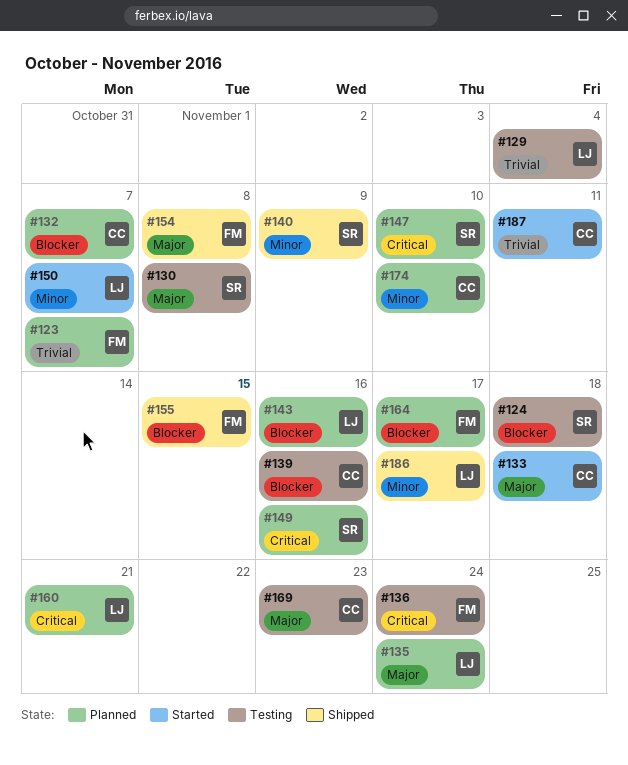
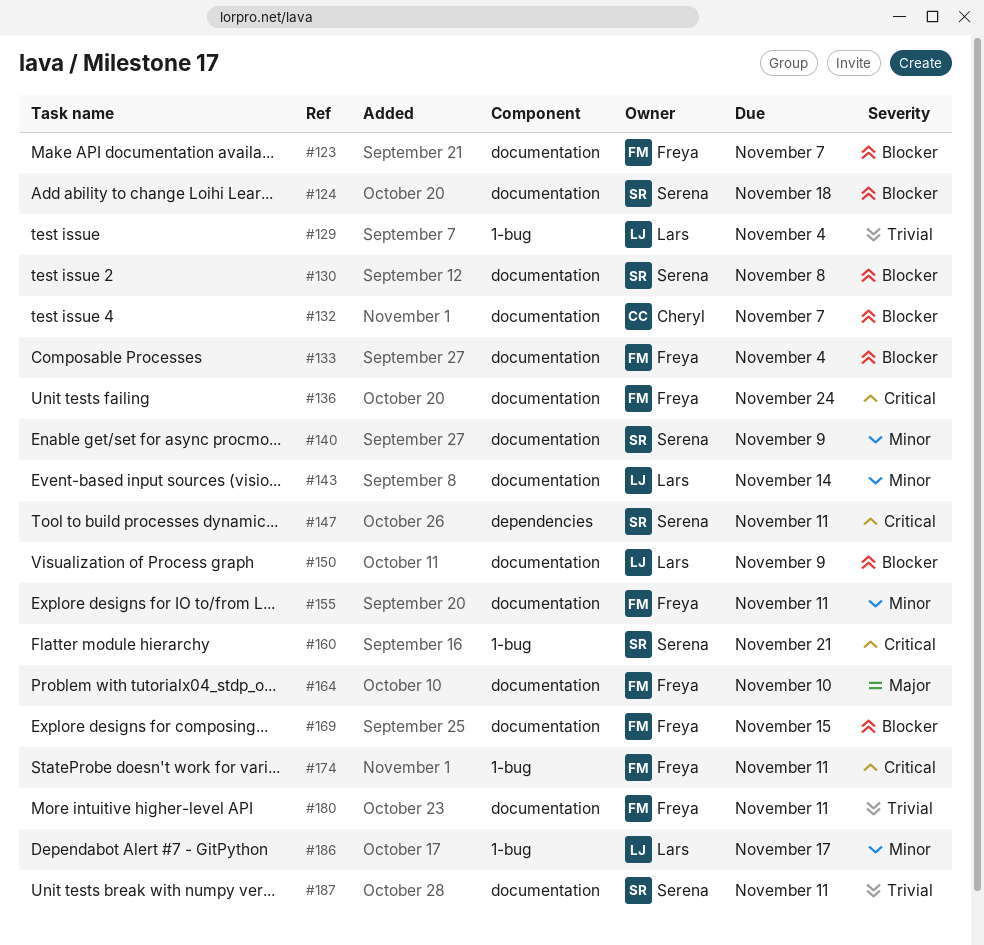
#123, priority: Trivial -> Blocker
#130, priority: Major -> Blocker
#133, owner: Cheryl -> Freya
#133, priority: Major -> Blocker
#133, due: Nov 18 -> Nov 4
#135: present -> none
#139: present -> none
#143, priority: Blocker -> Minor
#143, due: Nov 16 -> Nov 14
#147, due: Nov 10 -> Nov 11
#149: present -> none
#150, priority: Minor -> Blocker
#150, due: Nov 7 -> Nov 9
#154: present -> none
#155, priority: Blocker -> Minor
#155, due: Nov 15 -> Nov 11
#160, owner: Lars -> Serena
#164, priority: Blocker -> Major
#164, due: Nov 17 -> Nov 10
#169, owner: Cheryl -> Freya
#169, priority: Major -> Blocker
#169, due: Nov 23 -> Nov 15
#174, owner: Cheryl -> Freya
#174, priority: Minor -> Critical
#174, due: Nov 10 -> Nov 11
#180: none -> present
#187, owner: Cheryl -> Serena

